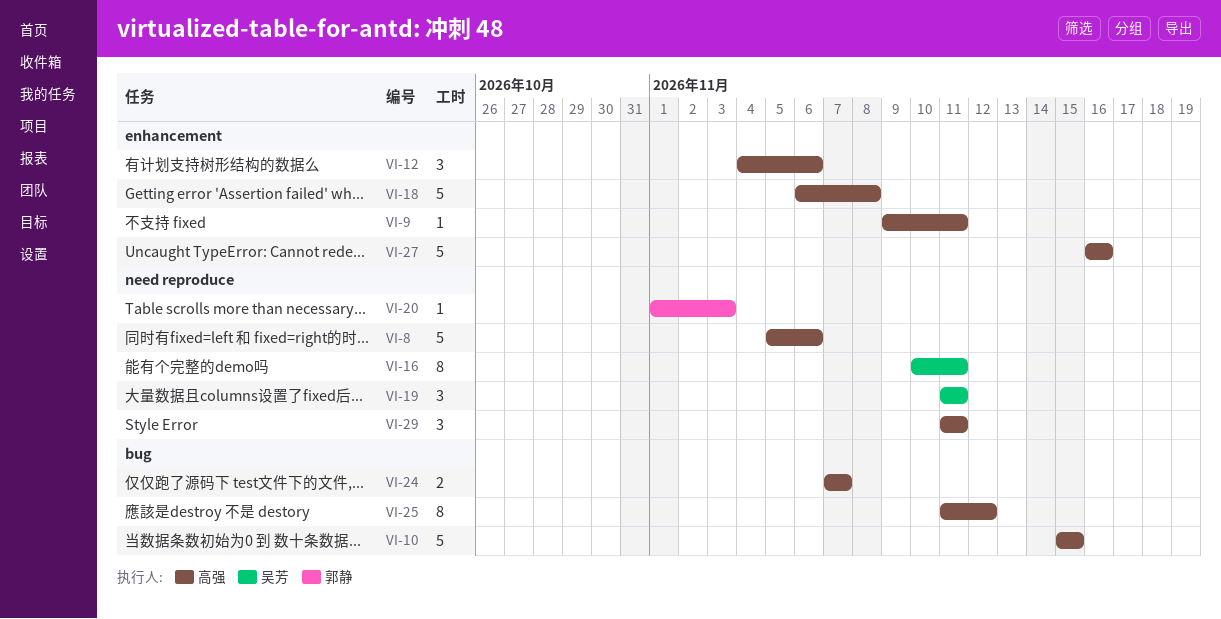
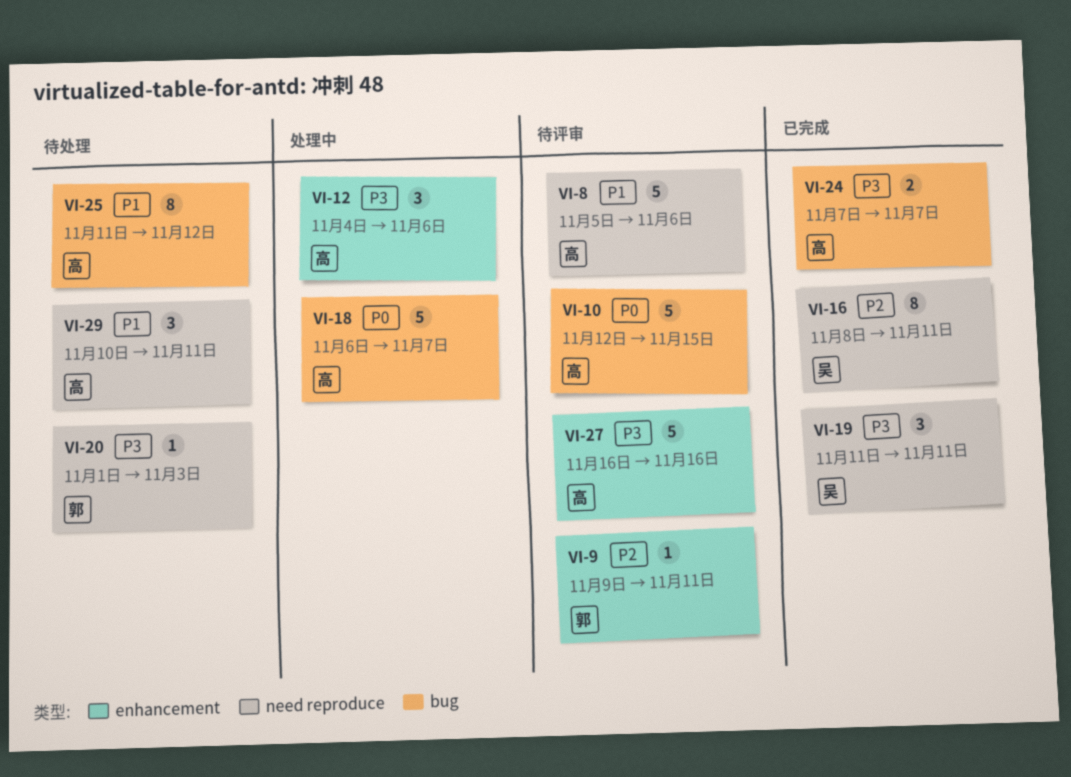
VI-9, owner: 高强 -> 郭静
VI-10, start: Nov 15 -> Nov 12
VI-16, start: Nov 10 -> Nov 8
VI-18, label: enhancement -> bug
VI-18, due: Nov 8 -> Nov 7
VI-29, start: Nov 11 -> Nov 10

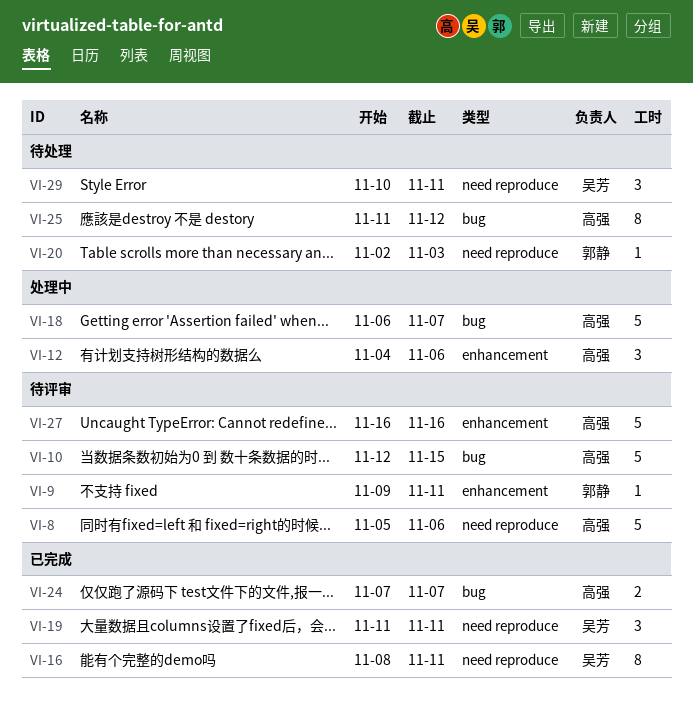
VI-20, start: Nov 1 -> Nov 2
VI-29, owner: 高强 -> 吴芳

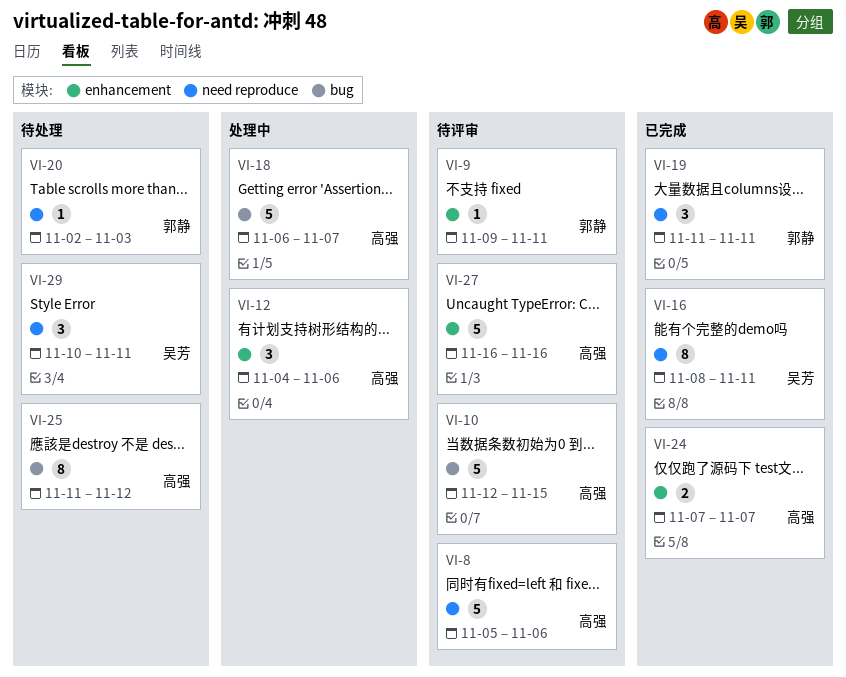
VI-19, owner: 吴芳 -> 郭静
VI-24, label: bug -> enhancement

